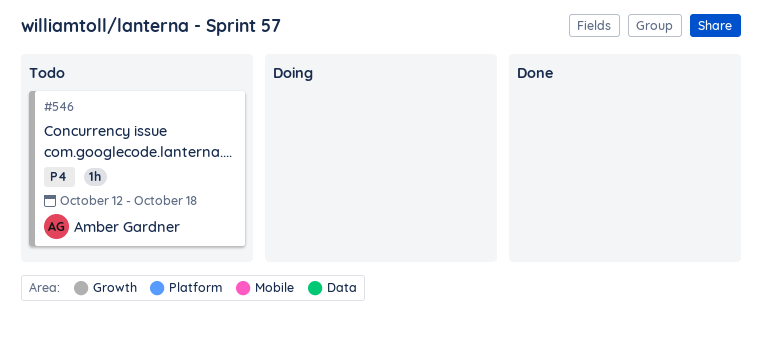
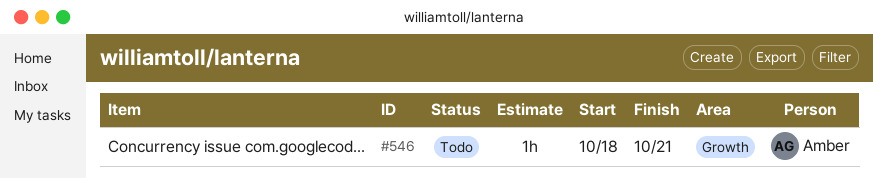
#546, start: Oct 12 -> Oct 18
#546, due: Oct 18 -> Oct 21

